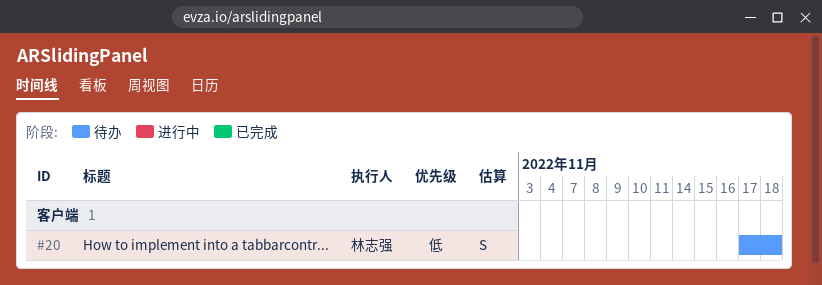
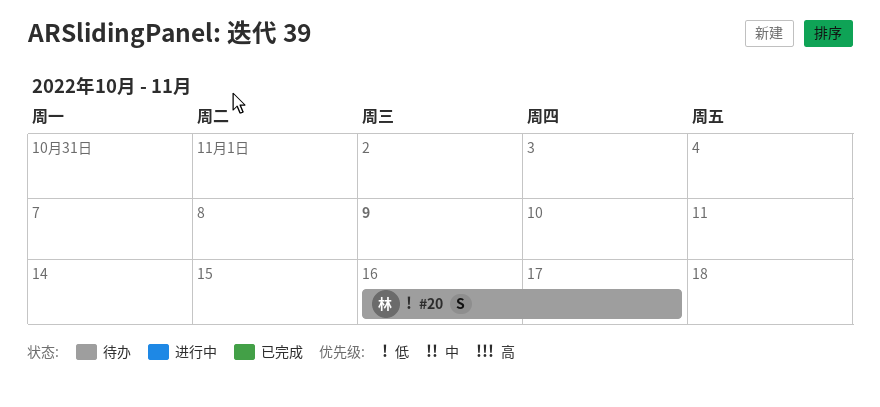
#20, start: Nov 17 -> Nov 16
#20, due: Nov 18 -> Nov 17

